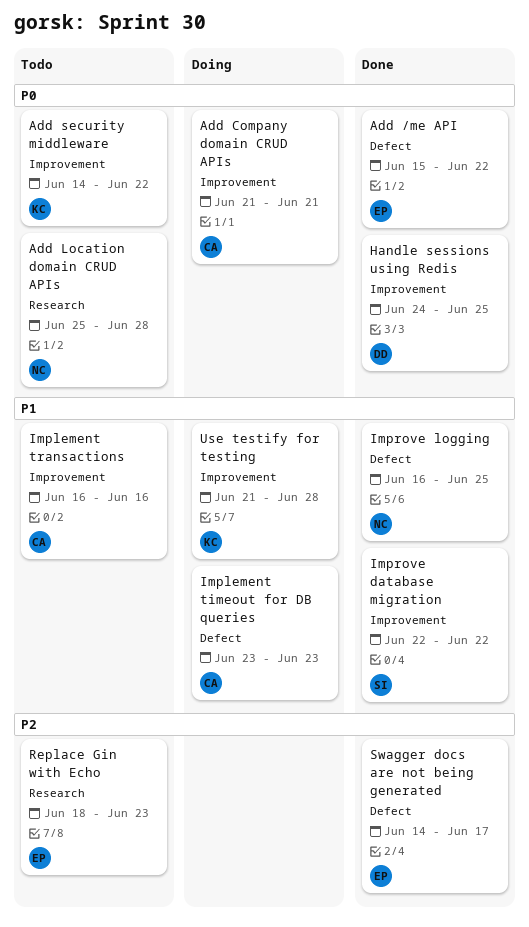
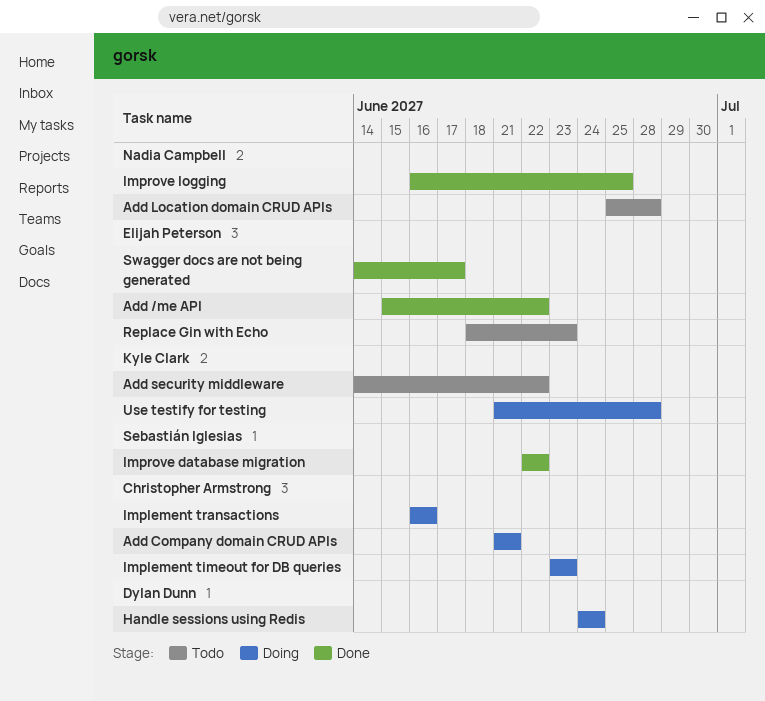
Handle sessions using Redis, status: Done -> Doing
Handle sessions using Redis, due: Jun 25 -> Jun 24
Implement transactions, status: Todo -> Doing

